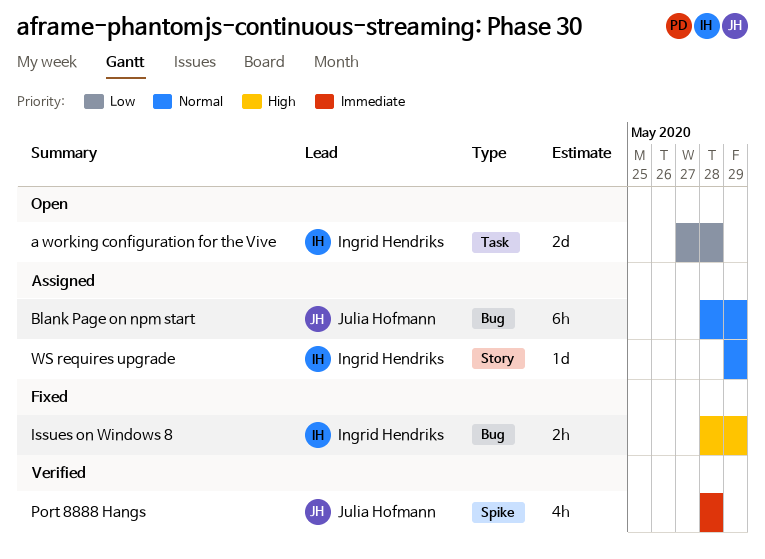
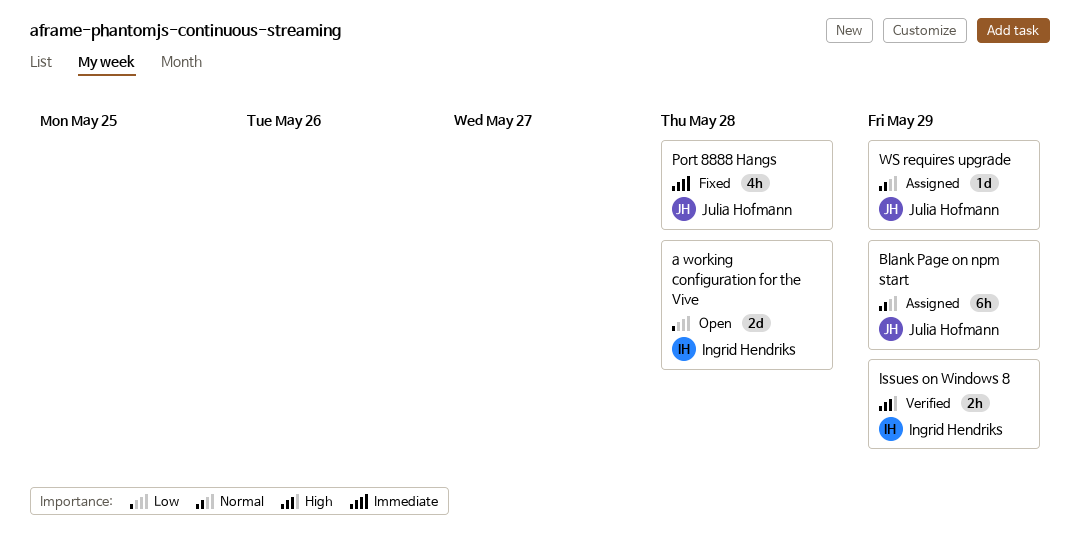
Issues on Windows 8, status: Fixed -> Verified
Port 8888 Hangs, status: Verified -> Fixed
WS requires upgrade, owner: Ingrid Hendriks -> Julia Hofmann

